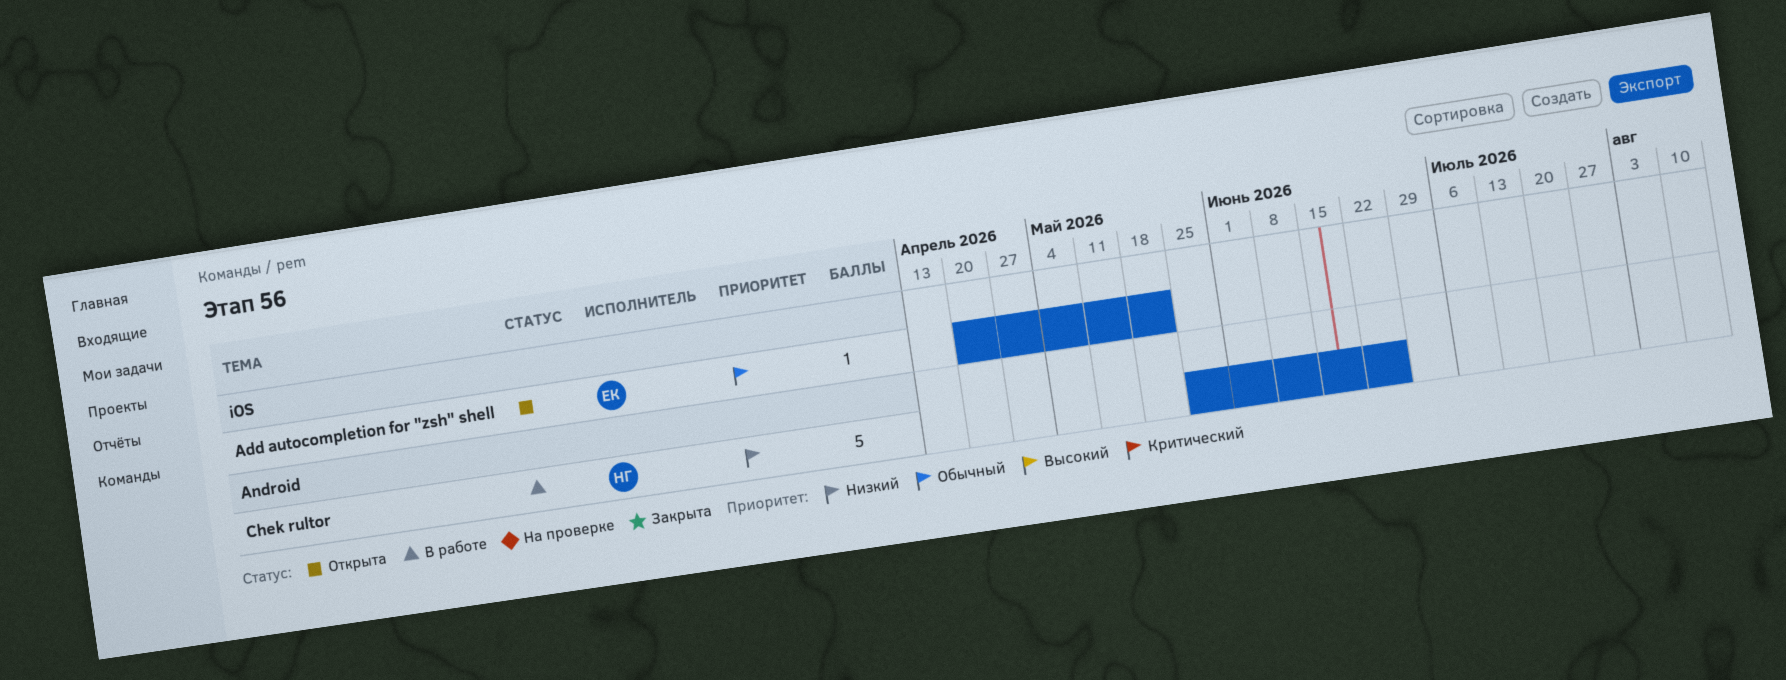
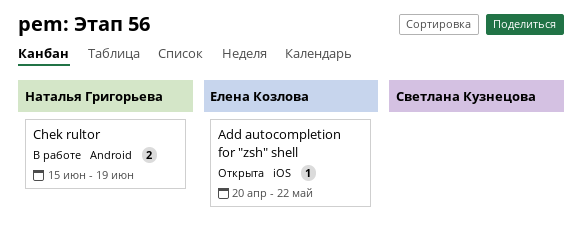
Chek rultor, estimate: 5 -> 2
Chek rultor, start: May 25 -> Jun 15
Chek rultor, due: Jun 26 -> Jun 19

